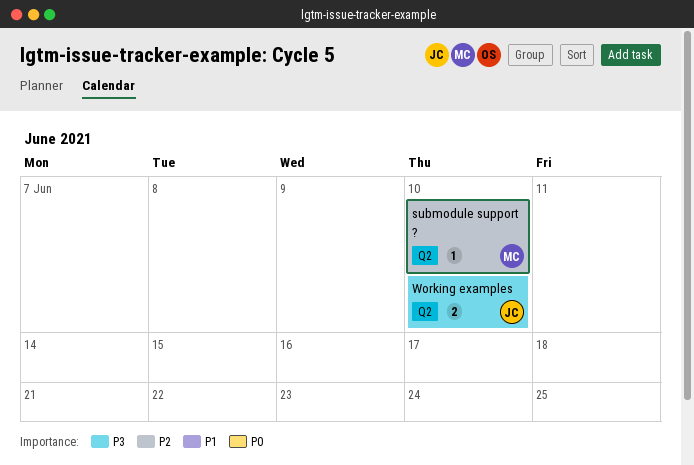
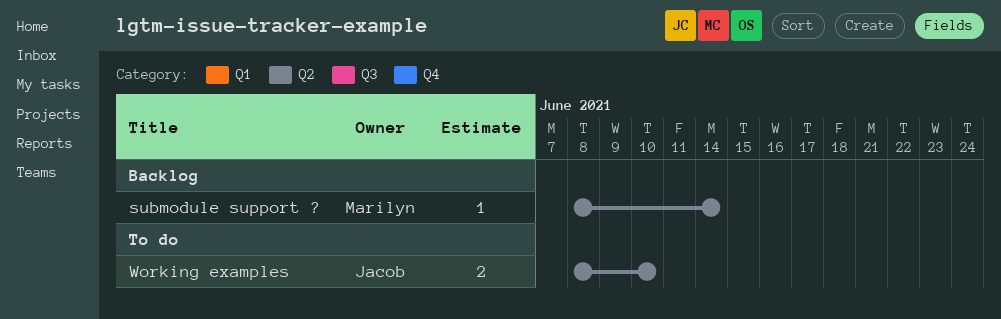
submodule support ?, due: Jun 10 -> Jun 14

